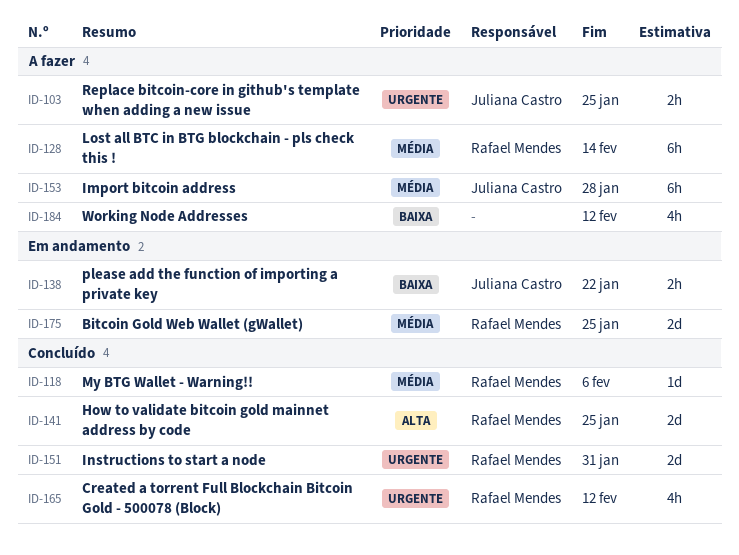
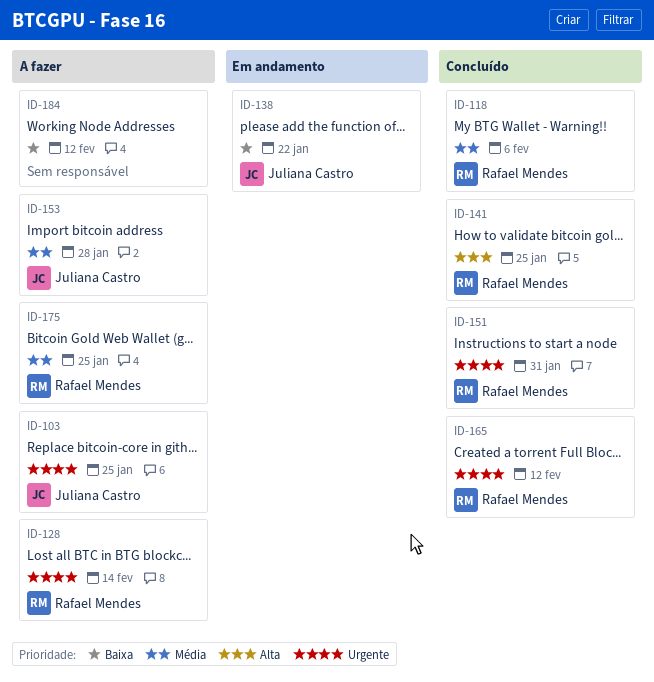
ID-128, priority: Média -> Urgente
ID-175, status: Em andamento -> A fazer

